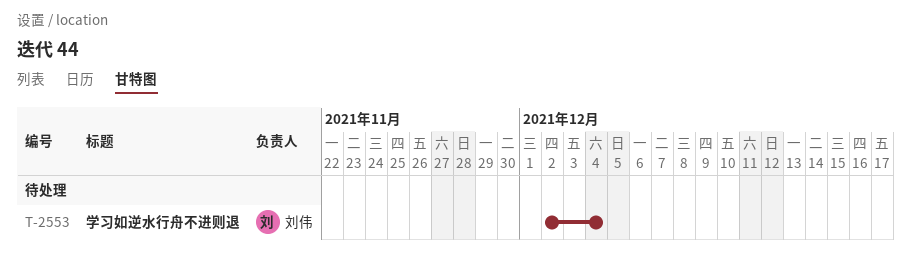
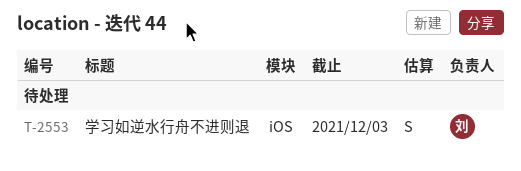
T-2553, due: Dec 4 -> Dec 3

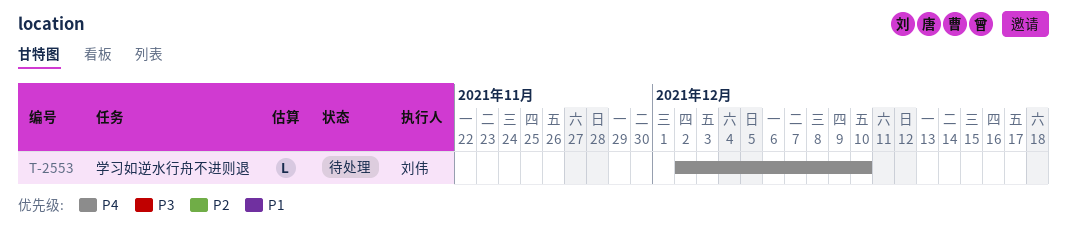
T-2553, estimate: S -> L
T-2553, due: Dec 3 -> Dec 10

